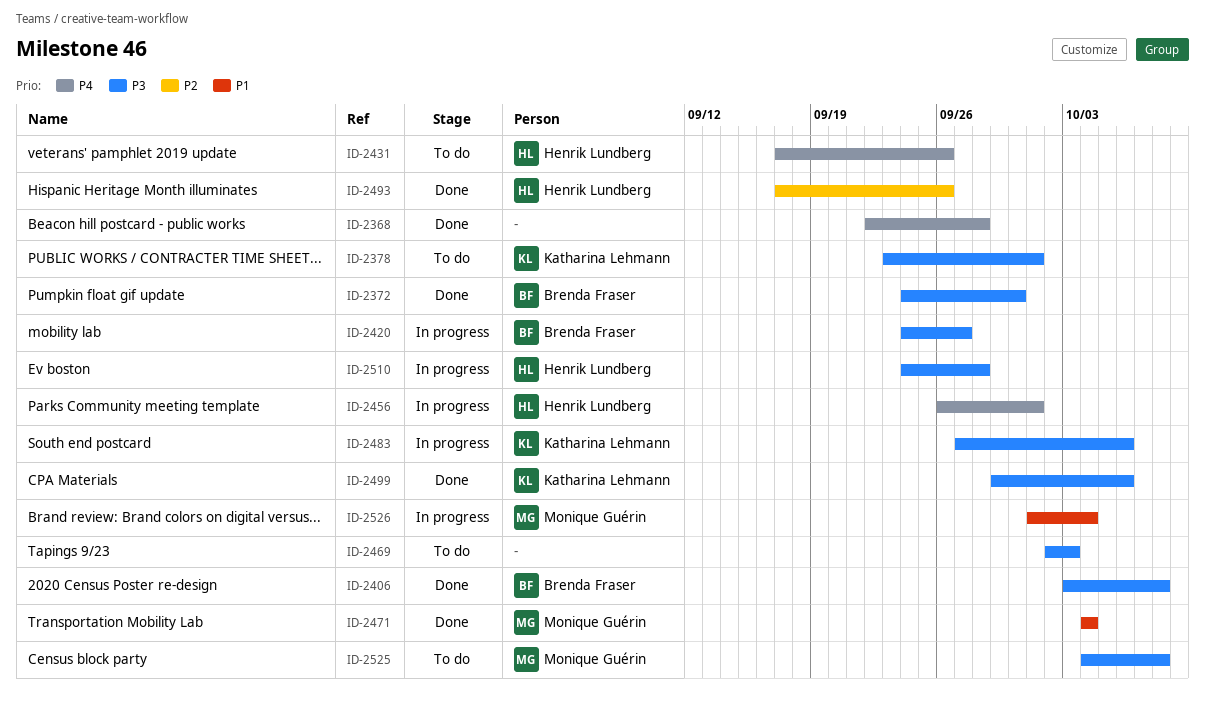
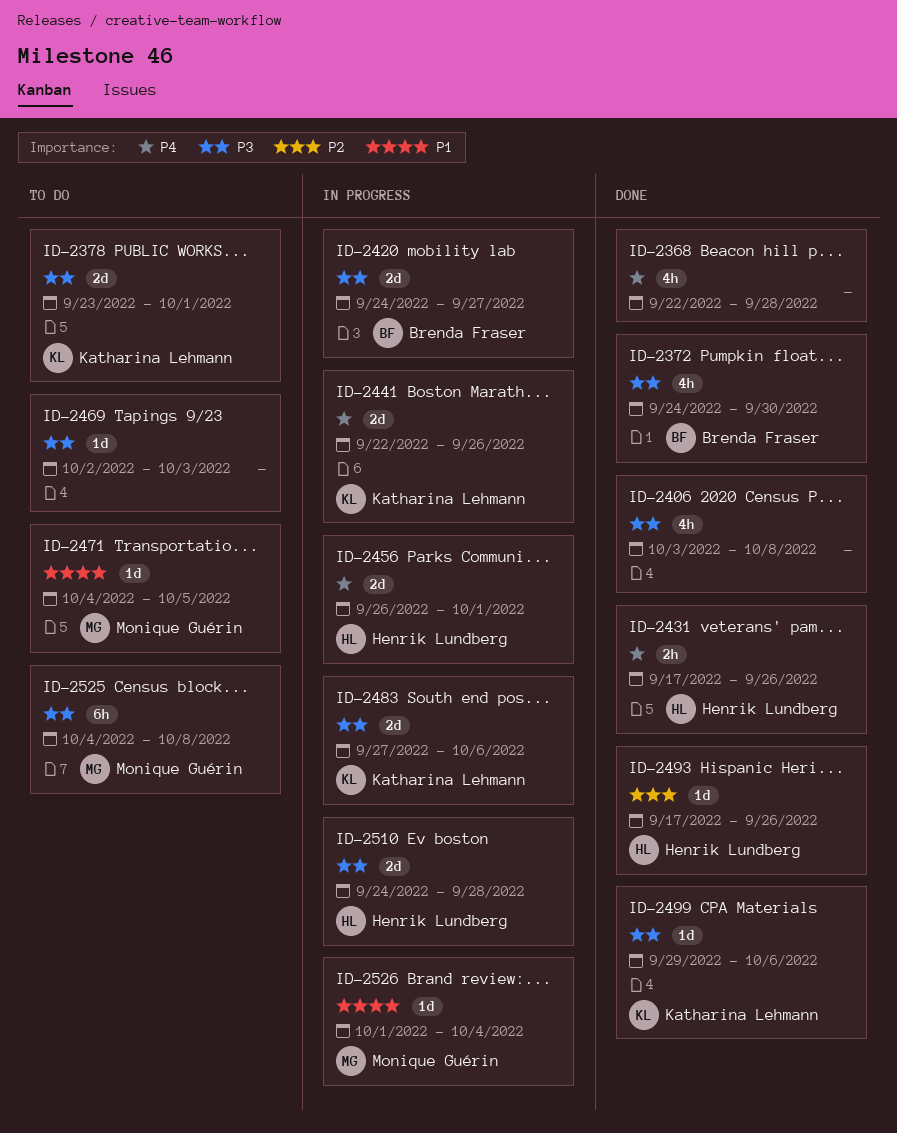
ID-2406, owner: Brenda Fraser -> none
ID-2431, status: To do -> Done
ID-2441: none -> present
ID-2471, status: Done -> To do
ID-2471, due: Oct 4 -> Oct 5

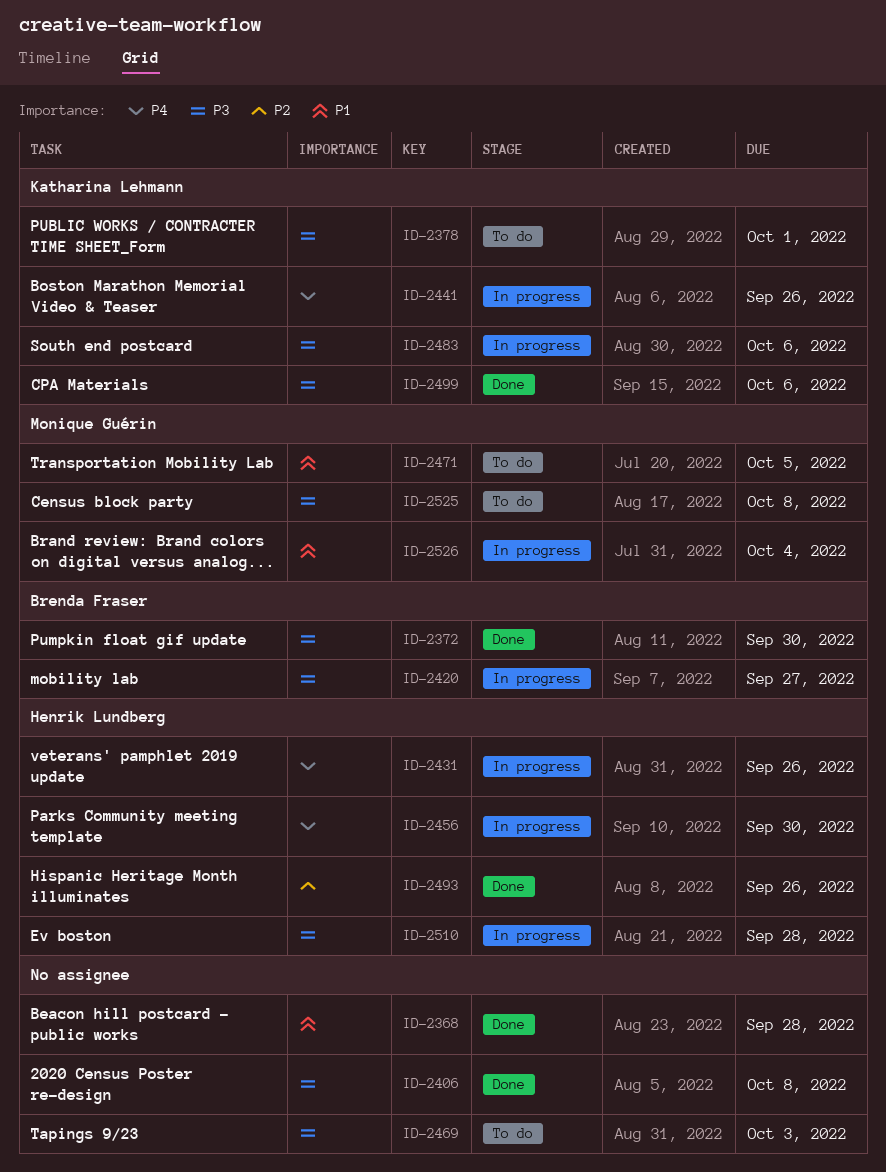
ID-2368, priority: P4 -> P1
ID-2431, status: Done -> In progress
ID-2456, due: Oct 1 -> Sep 30

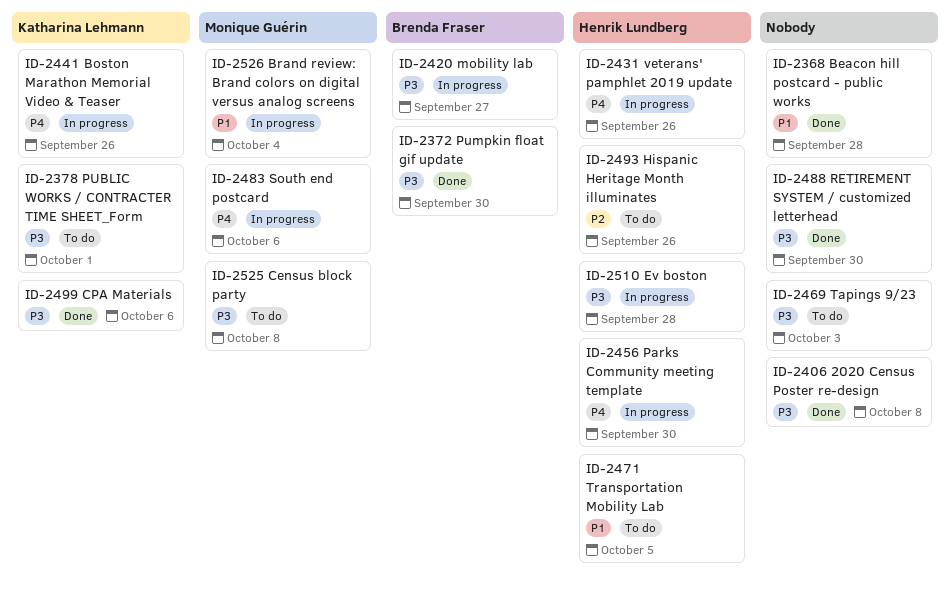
ID-2471, owner: Monique Guérin -> Henrik Lundberg
ID-2483, owner: Katharina Lehmann -> Monique Guérin
ID-2483, priority: P3 -> P4
ID-2488: none -> present
ID-2493, status: Done -> To do

